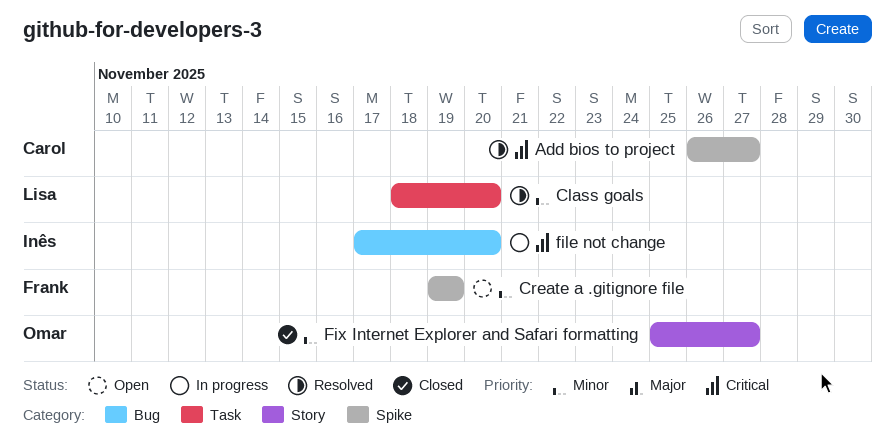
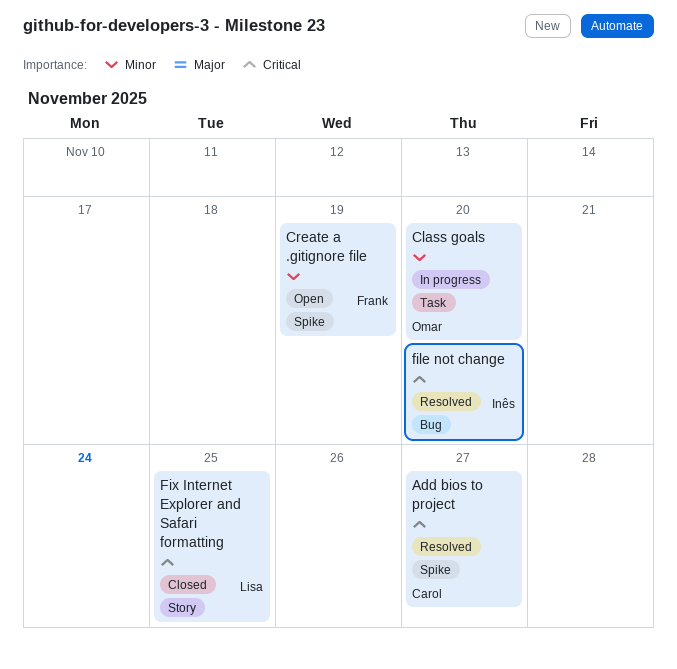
Class goals, status: Resolved -> In progress
Class goals, owner: Lisa -> Omar
file not change, status: In progress -> Resolved
Fix Internet Explorer and Safari formatting, owner: Omar -> Lisa
Fix Internet Explorer and Safari formatting, priority: Minor -> Critical
Fix Internet Explorer and Safari formatting, due: Nov 27 -> Nov 25

